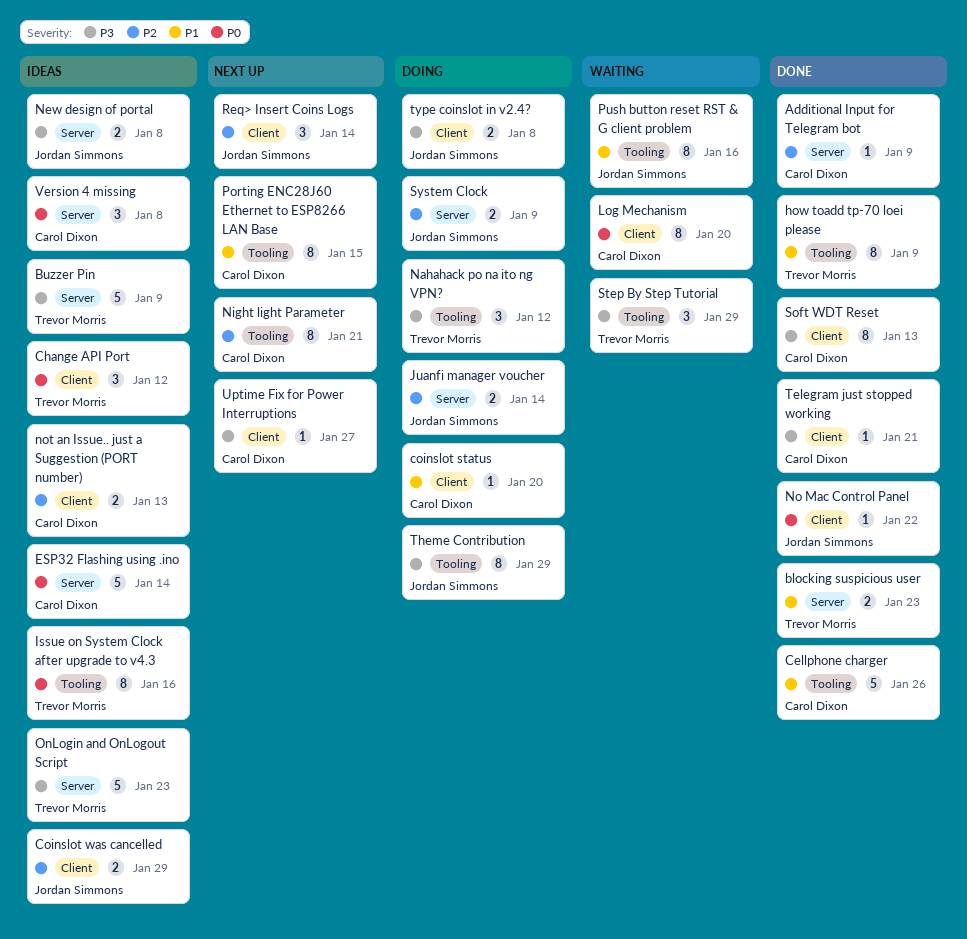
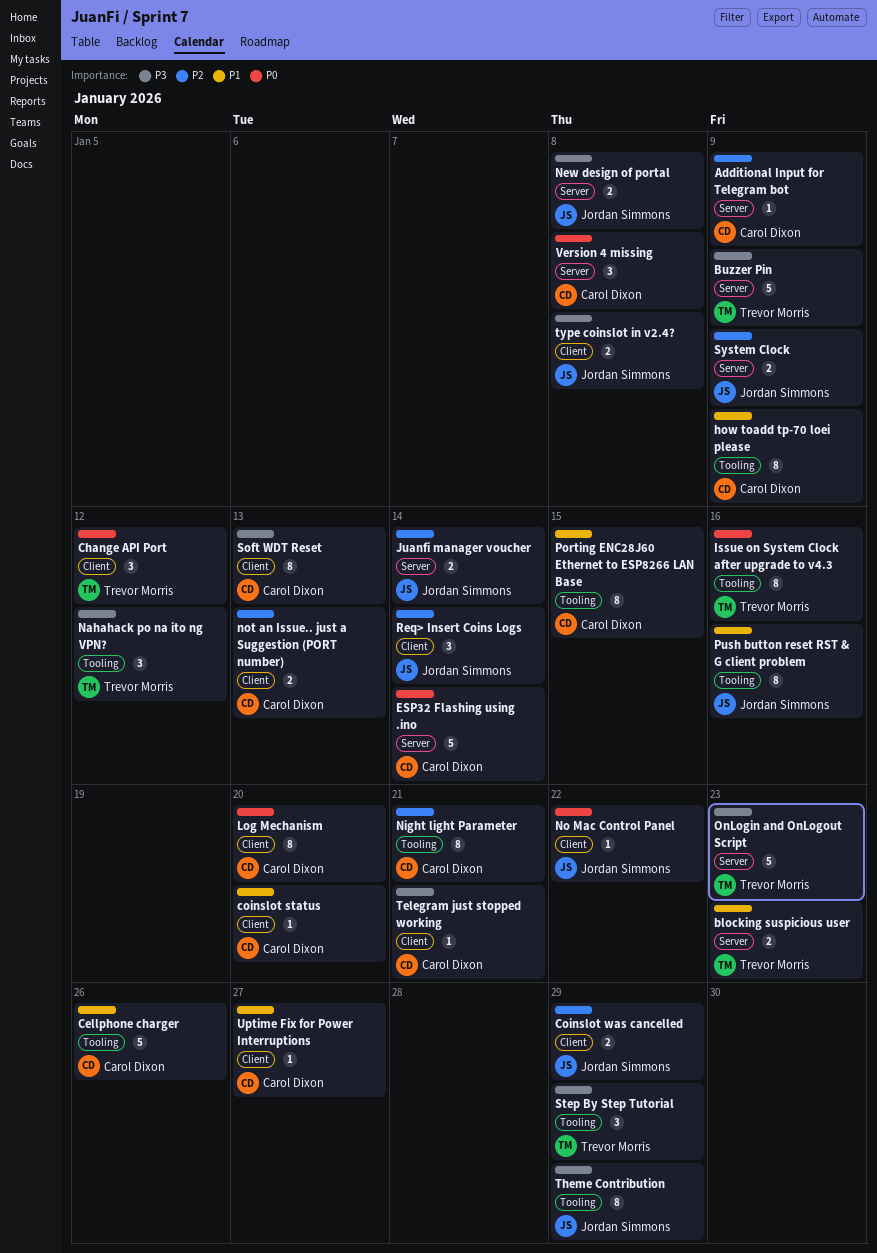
how toadd tp-70 loei please, owner: Trevor Morris -> Carol Dixon
Uptime Fix for Power Interruptions, priority: P3 -> P1

